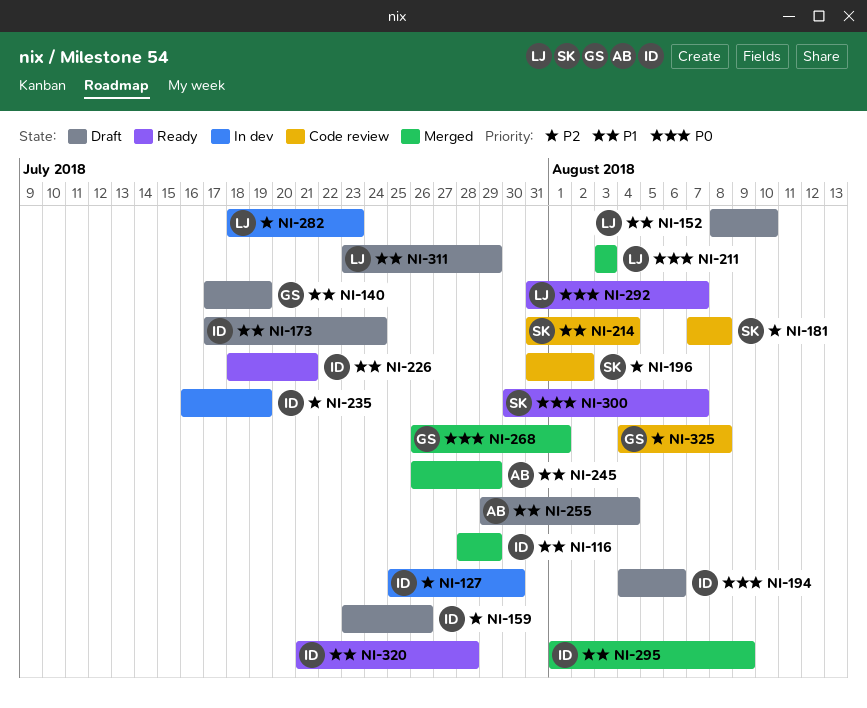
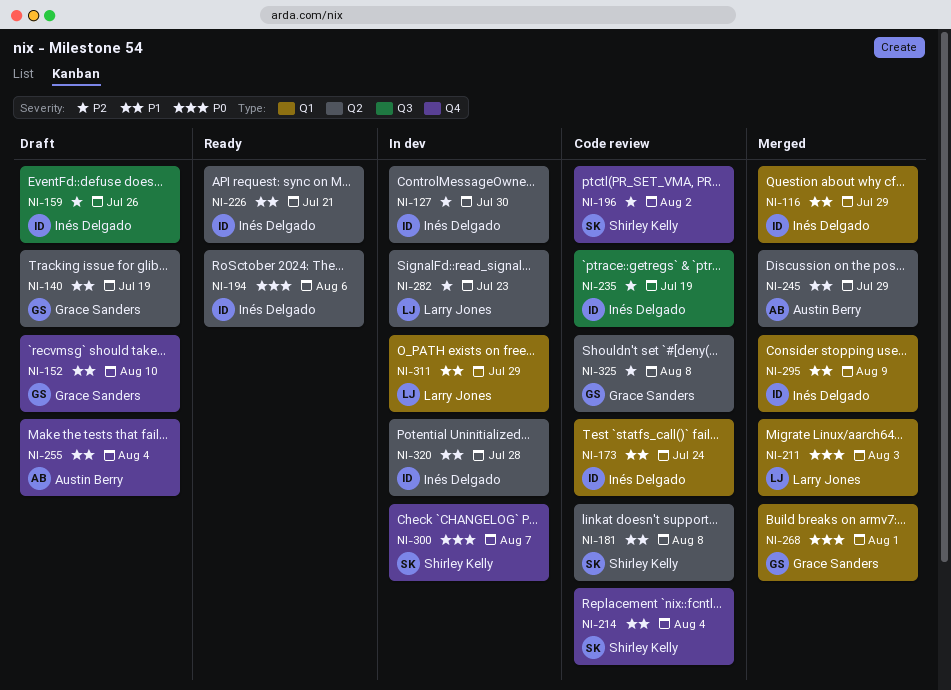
NI-152, owner: Larry Jones -> Grace Sanders
NI-173, status: Draft -> Code review
NI-181, priority: P2 -> P1
NI-194, status: Draft -> Ready
NI-235, status: In dev -> Code review
NI-292: present -> none
NI-300, status: Ready -> In dev
NI-311, status: Draft -> In dev
NI-320, status: Ready -> In dev

